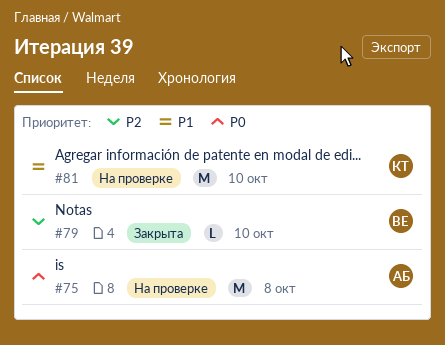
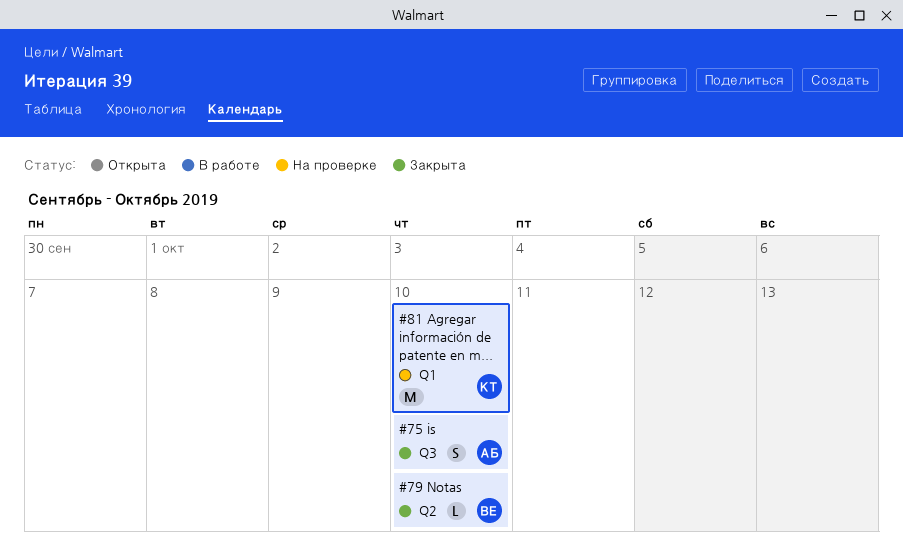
#75, status: На проверке -> Закрыта
#75, estimate: M -> S
#75, due: Oct 8 -> Oct 10

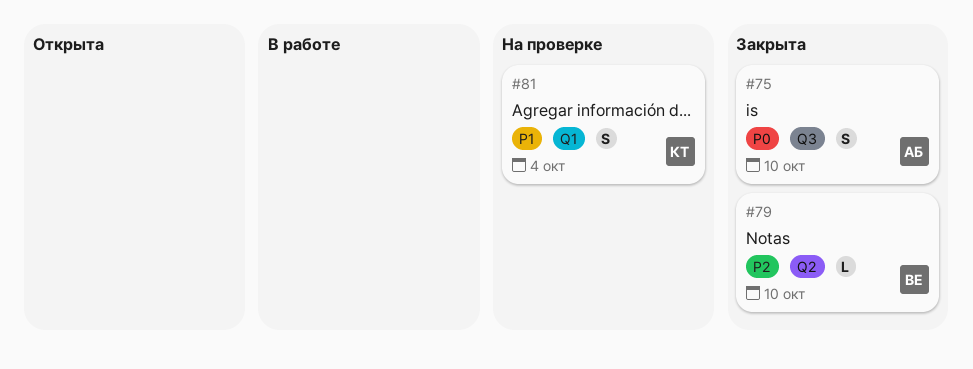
#81, estimate: M -> S
#81, due: Oct 10 -> Oct 4

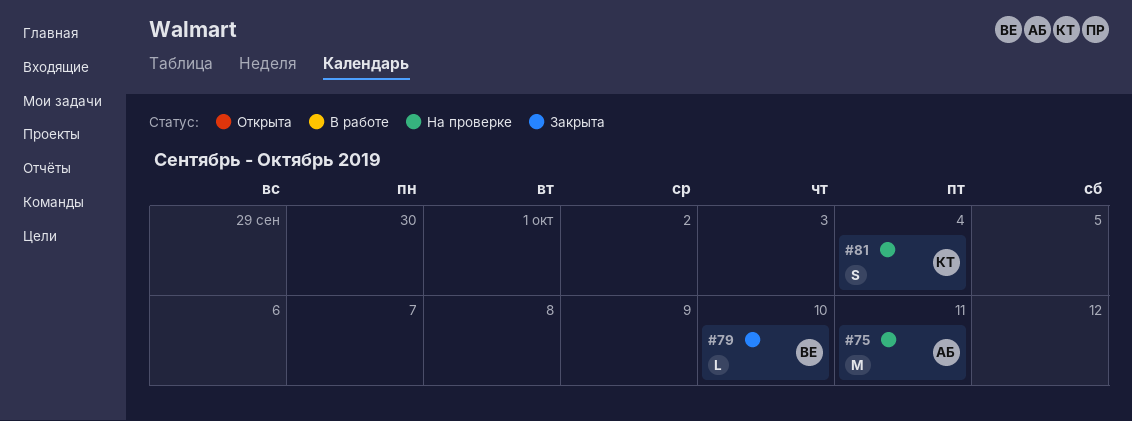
#75, status: Закрыта -> На проверке
#75, estimate: S -> M
#75, due: Oct 10 -> Oct 11

